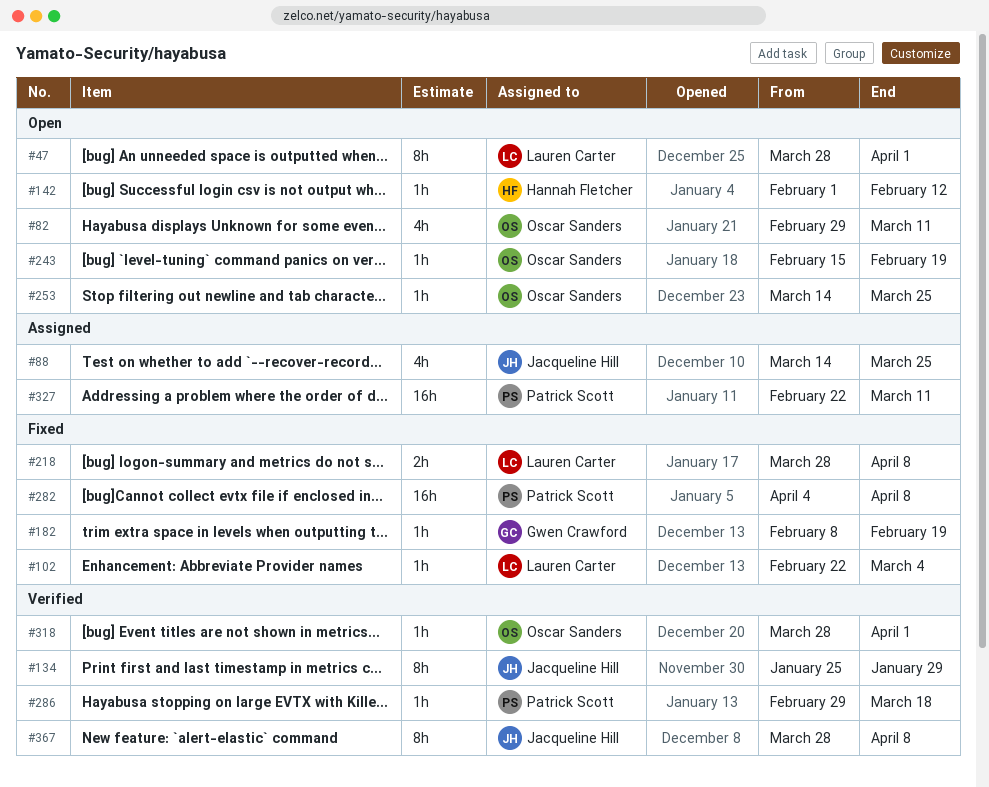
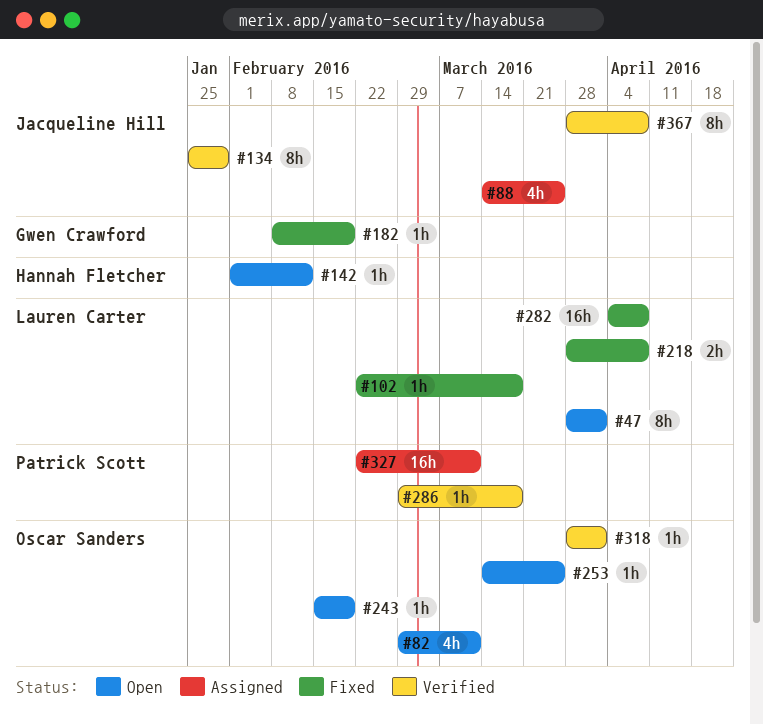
#102, due: Mar 4 -> Mar 18
#282, owner: Patrick Scott -> Lauren Carter

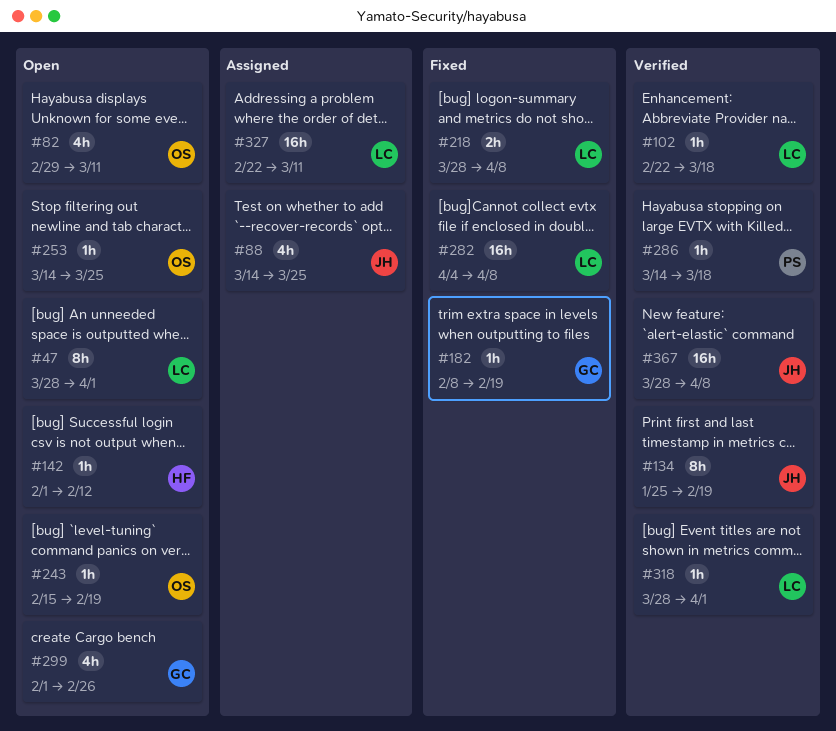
#102, status: Fixed -> Verified
#134, due: Jan 29 -> Feb 19
#286, start: Feb 29 -> Mar 14
#299: none -> present
#318, owner: Oscar Sanders -> Lauren Carter
#327, owner: Patrick Scott -> Lauren Carter
#367, estimate: 8h -> 16h

